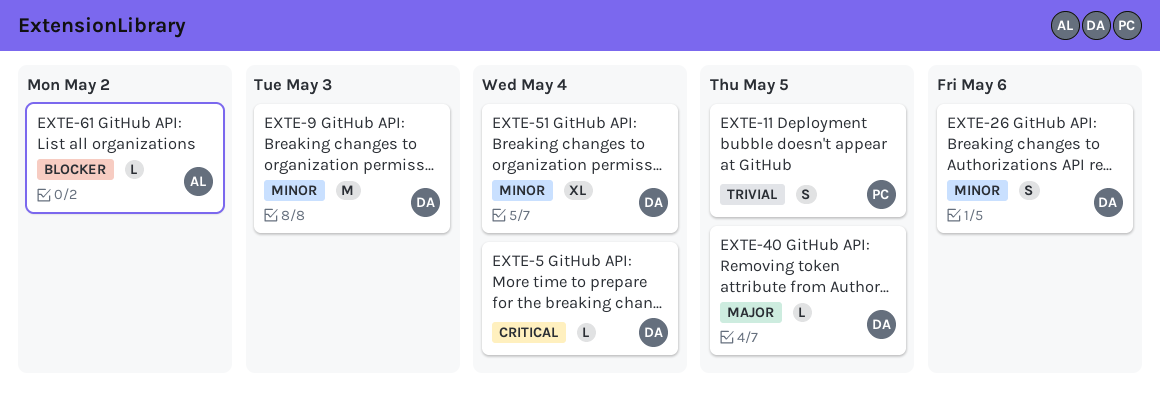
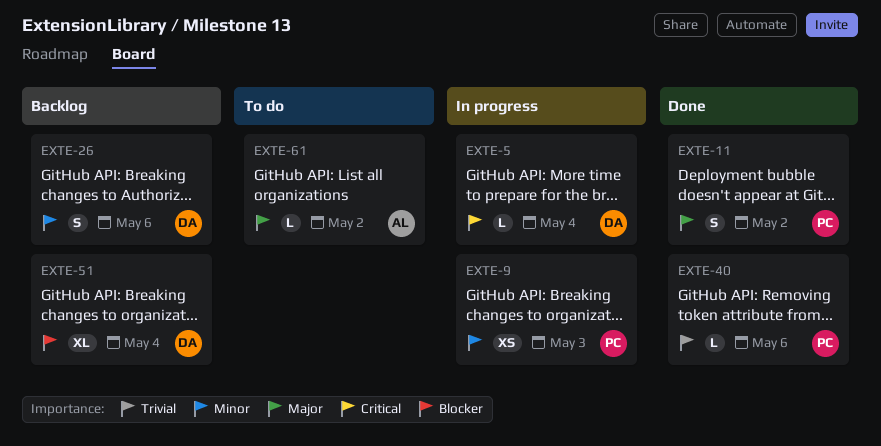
EXTE-9, owner: DA -> PC
EXTE-9, estimate: M -> XS
EXTE-11, priority: Trivial -> Major
EXTE-11, due: May 5 -> May 2
EXTE-40, owner: DA -> PC
EXTE-40, priority: Major -> Trivial
EXTE-40, due: May 5 -> May 6
EXTE-51, priority: Minor -> Blocker
EXTE-61, priority: Blocker -> Major

